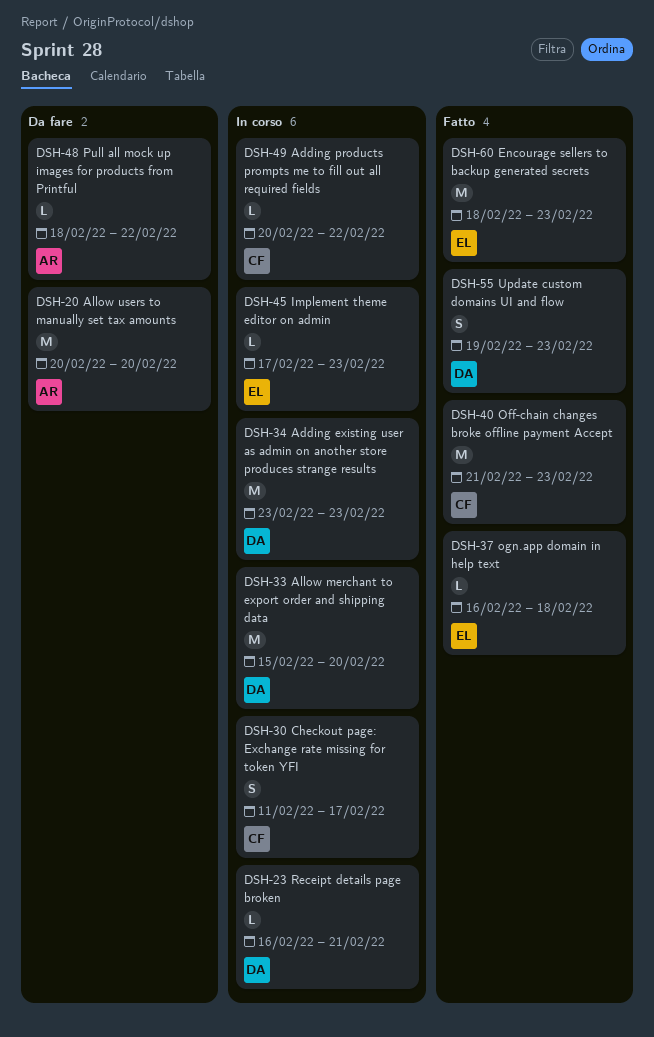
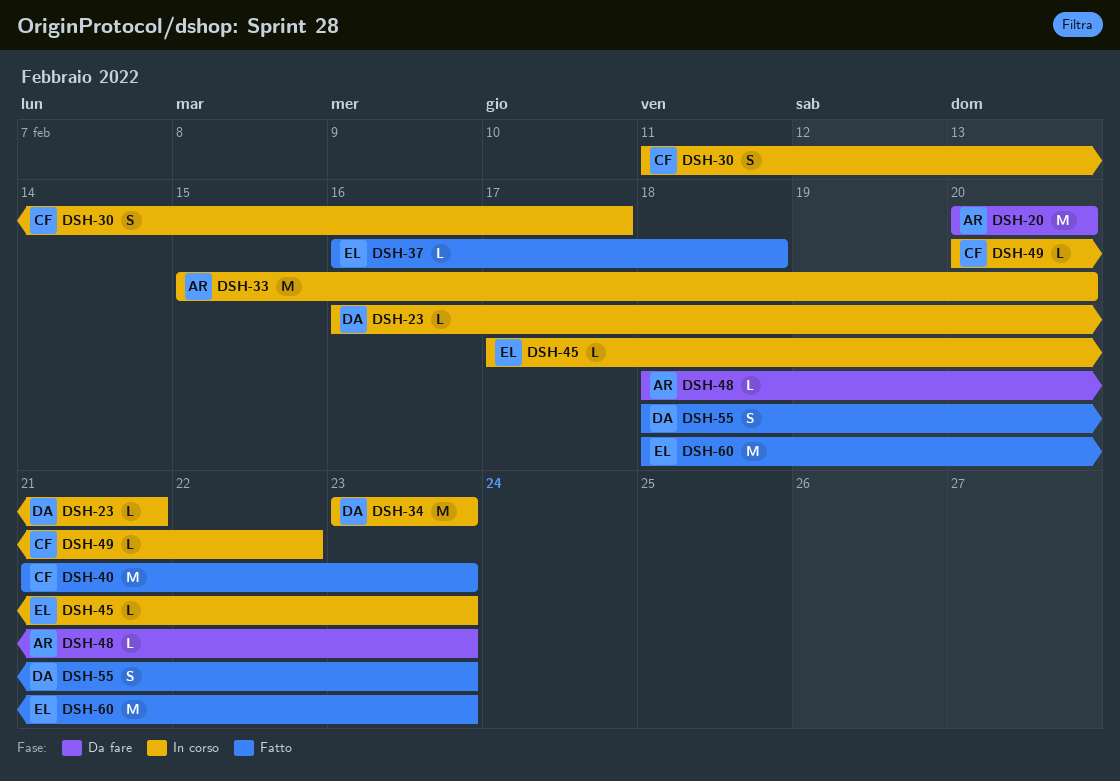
DSH-33, owner: DA -> AR
DSH-48, due: Feb 22 -> Feb 23
DSH-55, start: Feb 19 -> Feb 18

